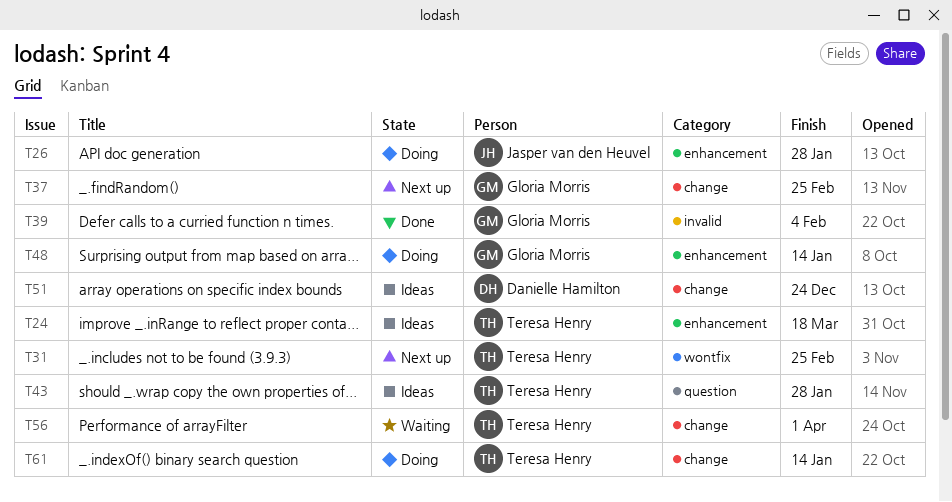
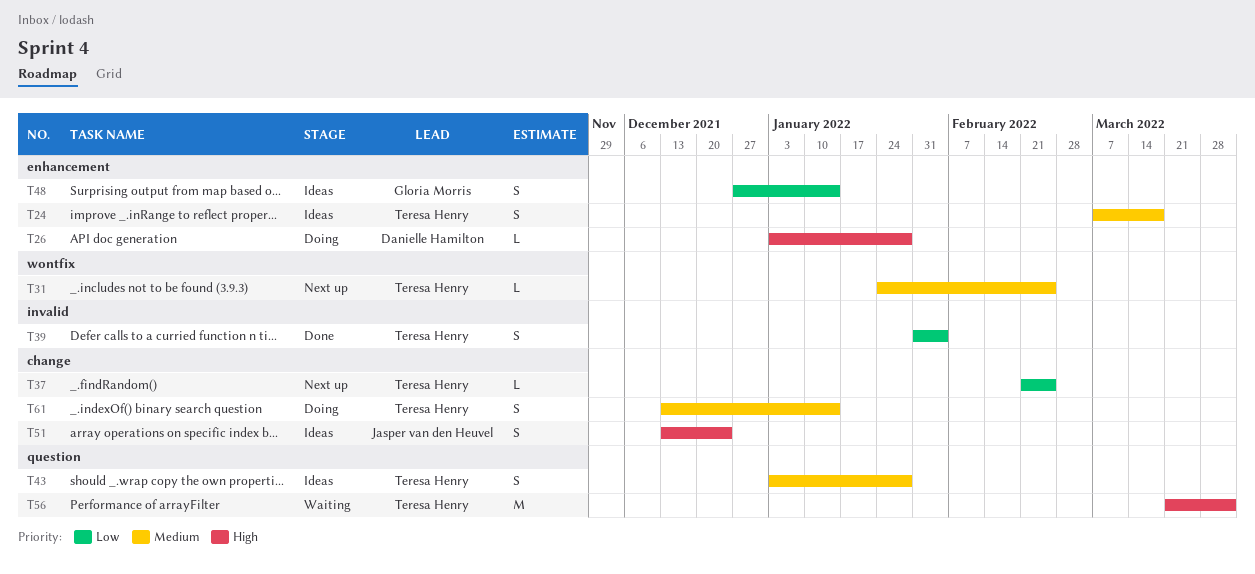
T26, owner: Jasper van den Heuvel -> Danielle Hamilton
T37, owner: Gloria Morris -> Teresa Henry
T39, owner: Gloria Morris -> Teresa Henry
T48, status: Doing -> Ideas
T51, owner: Danielle Hamilton -> Jasper van den Heuvel
T56, label: change -> question

